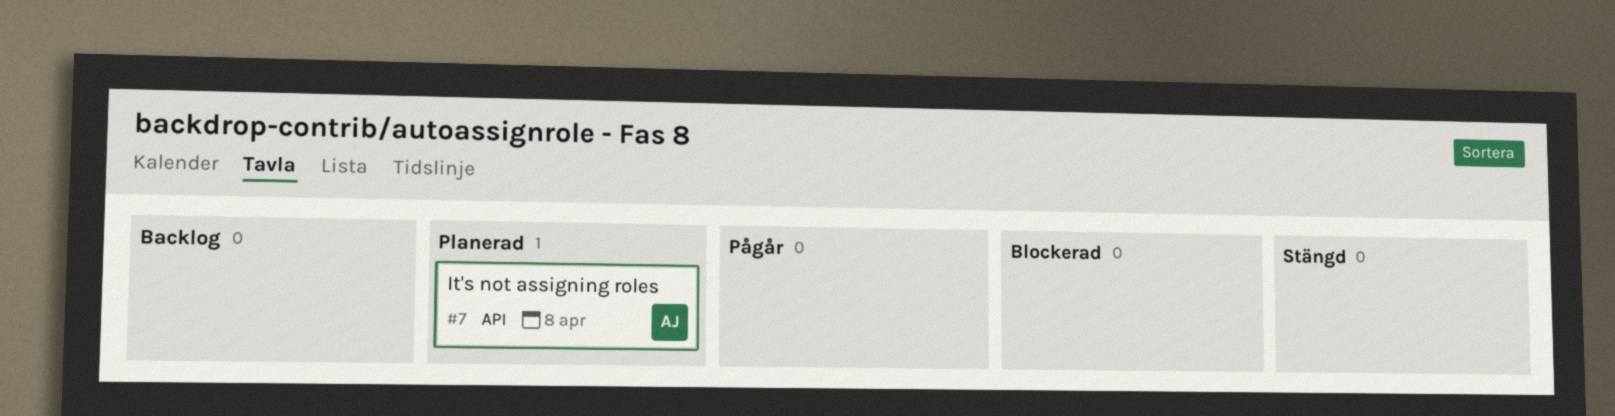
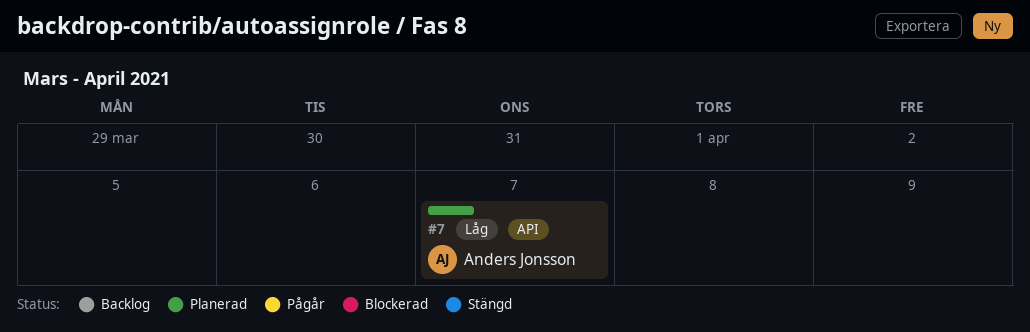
#7, due: Apr 8 -> Apr 7

